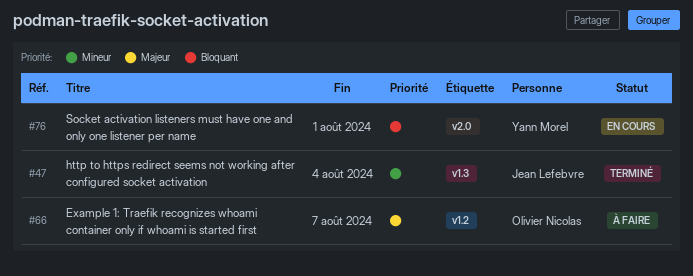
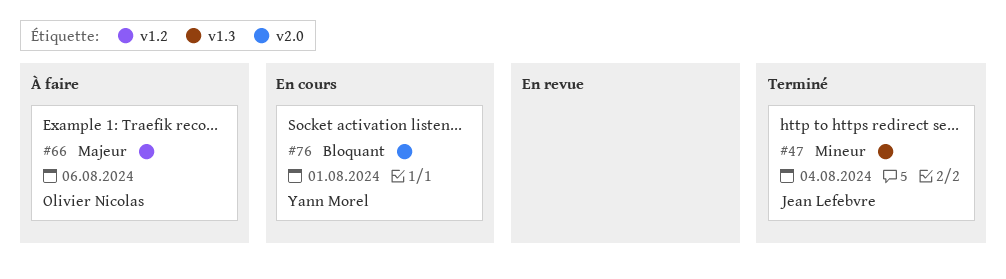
#66, due: Aug 7 -> Aug 6

